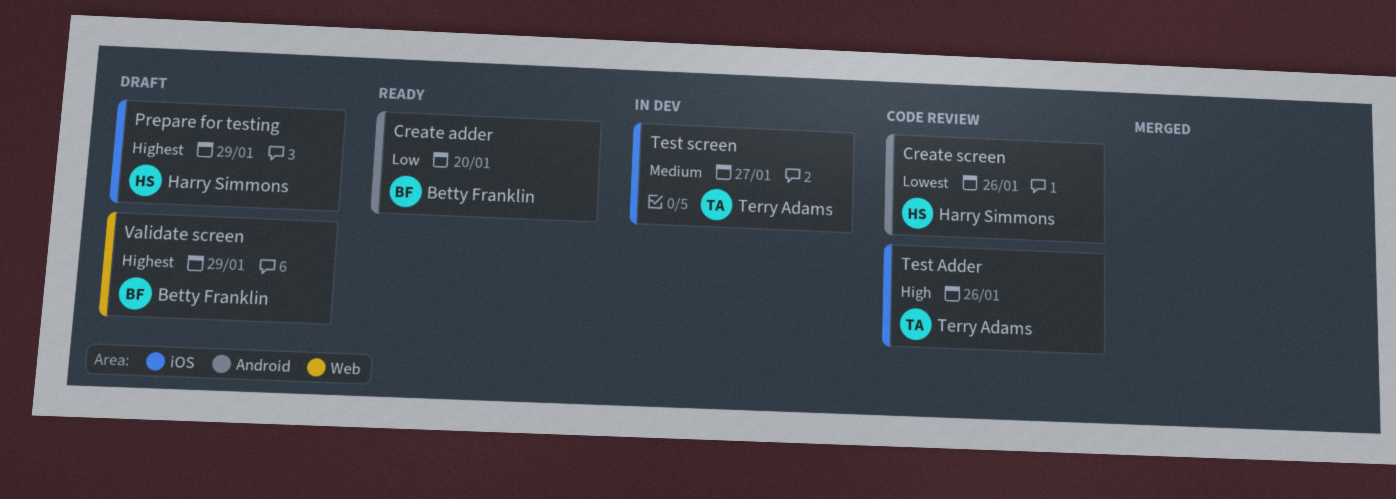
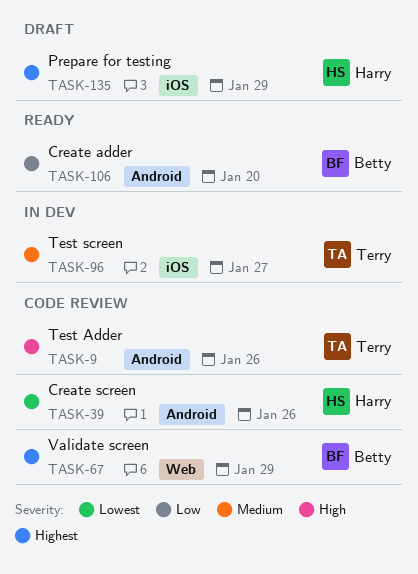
Test Adder, label: iOS -> Android
Validate screen, status: Draft -> Code review

